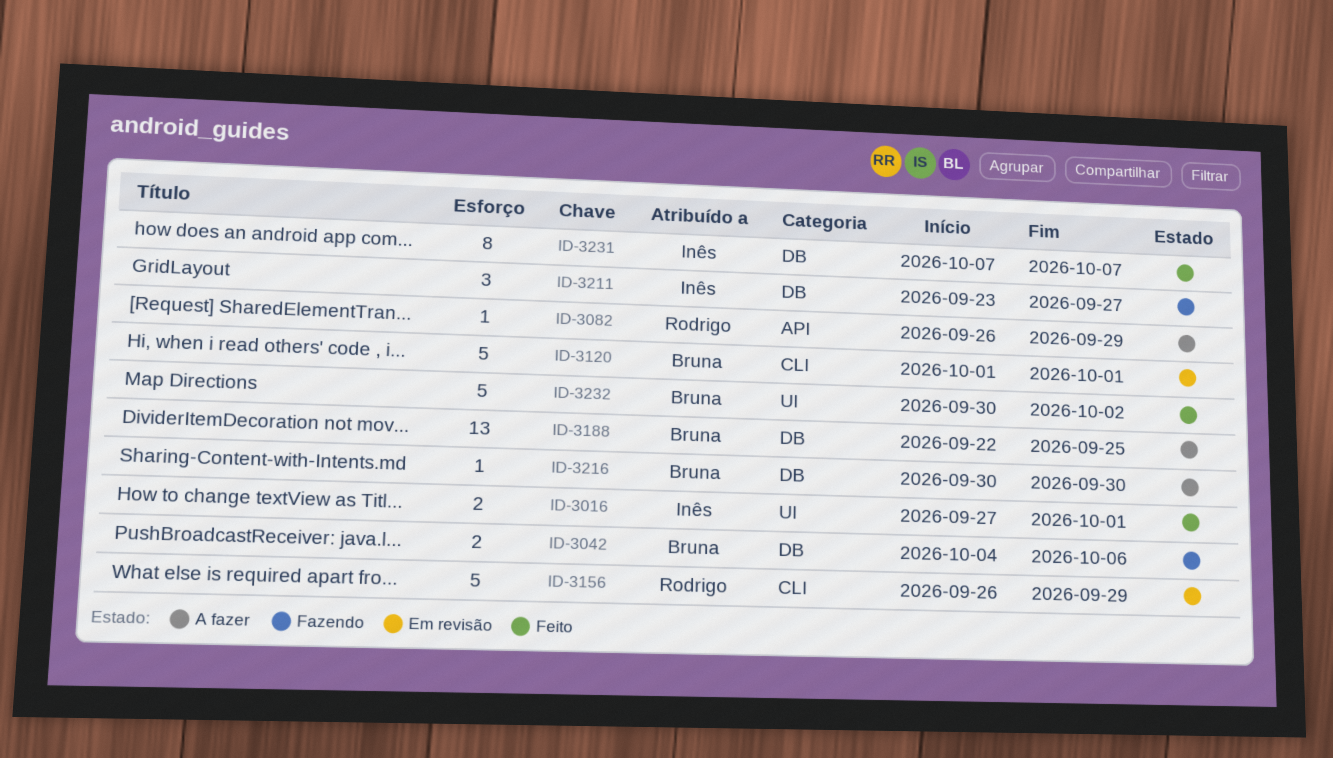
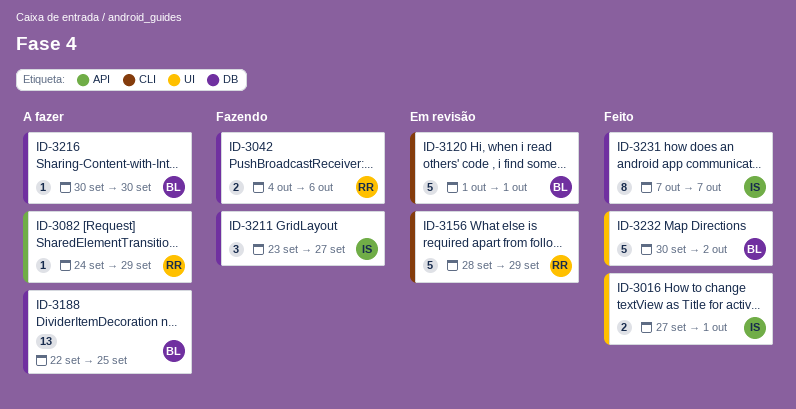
ID-3042, owner: Bruna -> Rodrigo
ID-3082, start: Sep 26 -> Sep 24
ID-3156, start: Sep 26 -> Sep 28

